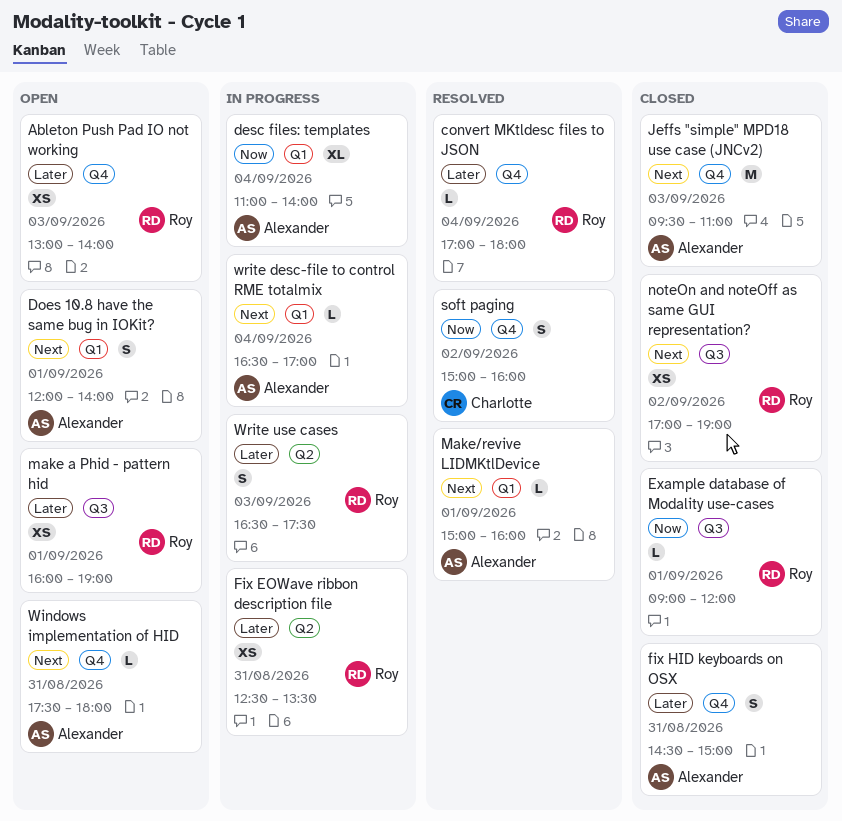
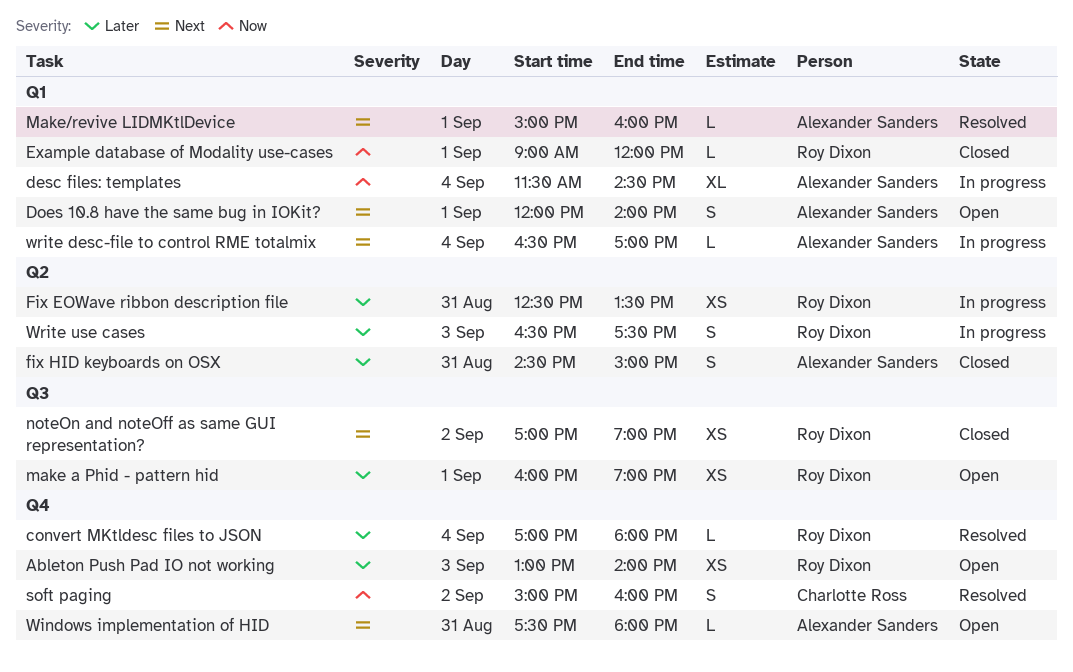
desc files: templates, begins: 11:00 -> 11:30
desc files: templates, ends: 14:00 -> 14:30
Example database of Modality use-cases, label: Q3 -> Q1
fix HID keyboards on OSX, label: Q4 -> Q2
Jeffs "simple" MPD18 use case (JNCv2): present -> none

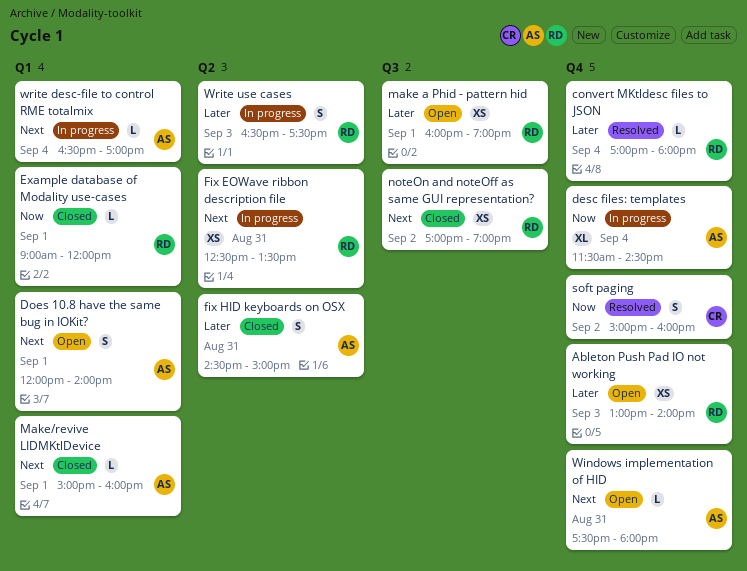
desc files: templates, label: Q1 -> Q4
Fix EOWave ribbon description file, priority: Later -> Next
Make/revive LIDMKtlDevice, status: Resolved -> Closed

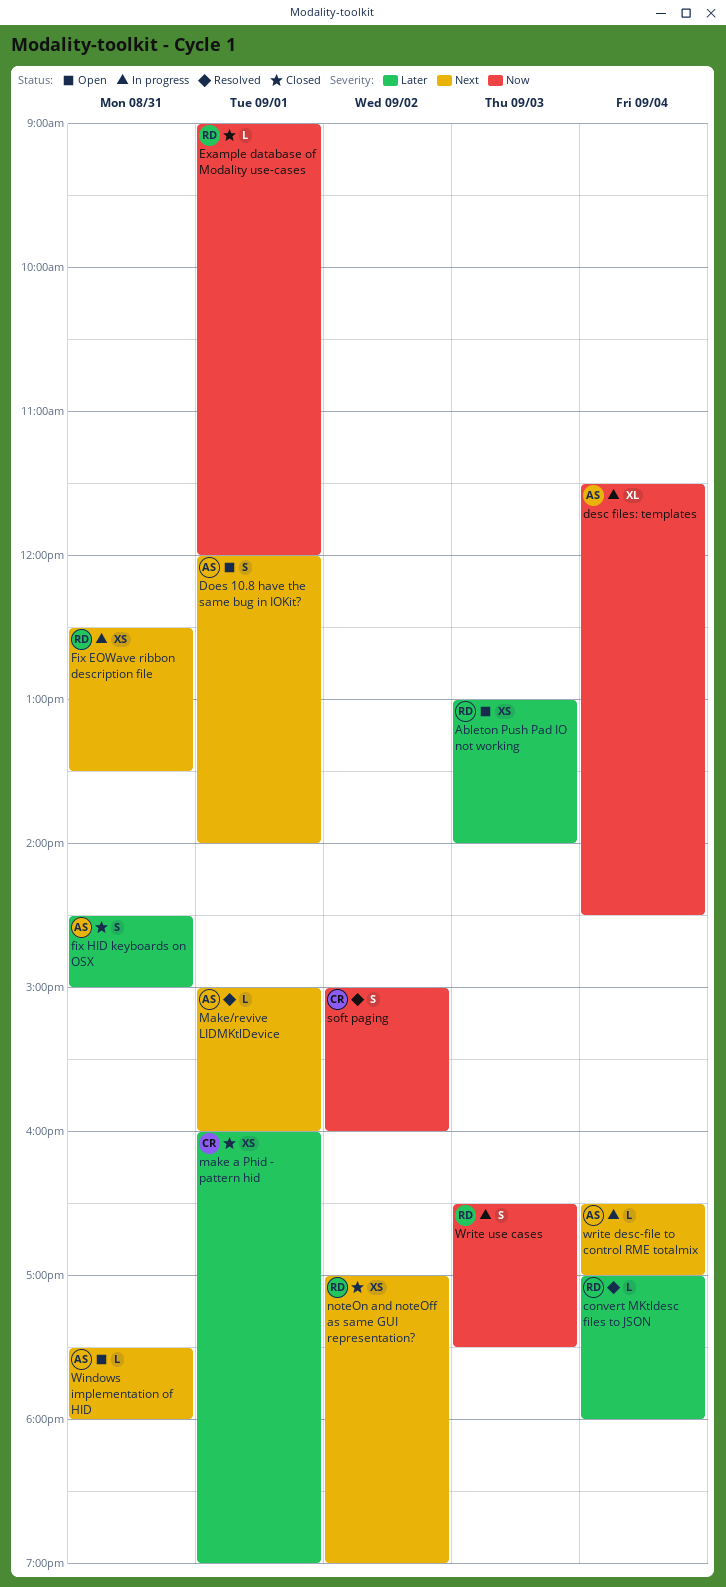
make a Phid - pattern hid, status: Open -> Closed
make a Phid - pattern hid, owner: RD -> CR
Make/revive LIDMKtlDevice, status: Closed -> Resolved
Write use cases, priority: Later -> Now

